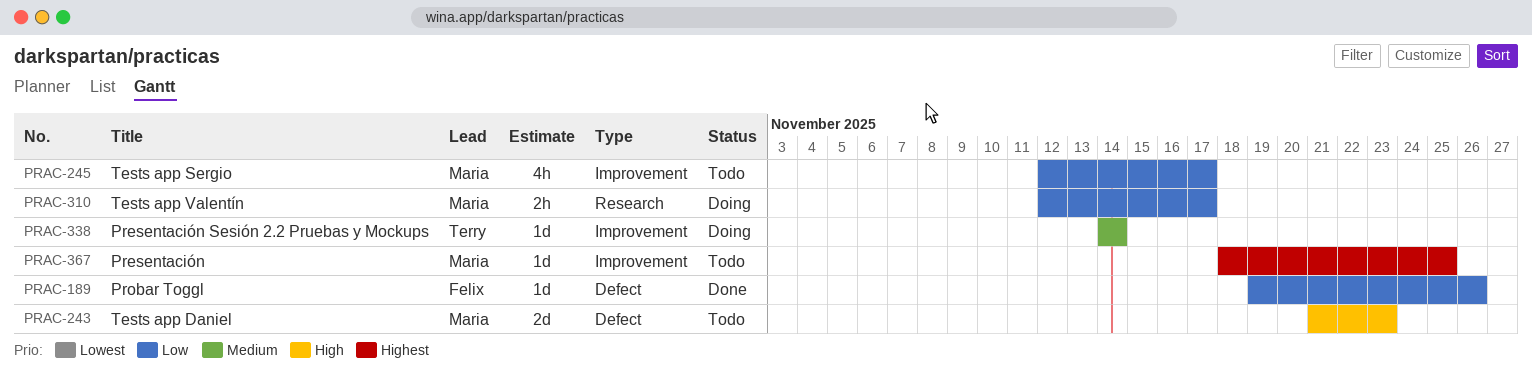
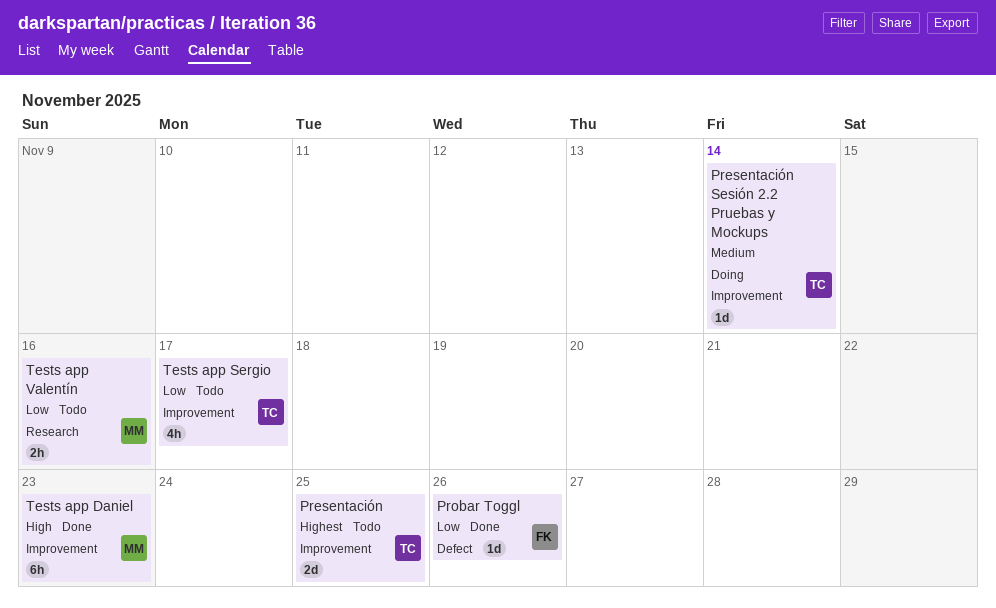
Presentación, owner: Maria -> Terry
Presentación, estimate: 1d -> 2d
Tests app Daniel, status: Todo -> Done
Tests app Daniel, label: Defect -> Improvement
Tests app Daniel, estimate: 2d -> 6h
Tests app Sergio, owner: Maria -> Terry
Tests app Valentín, status: Doing -> Todo
Tests app Valentín, due: Nov 17 -> Nov 16

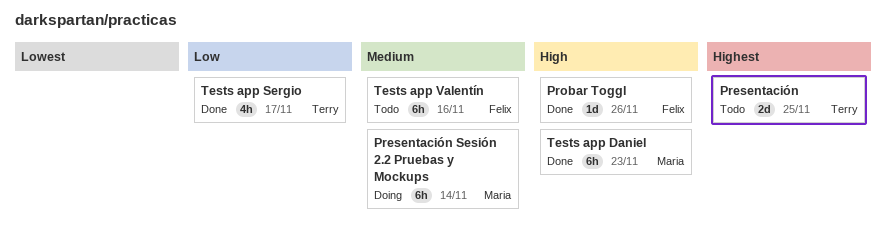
Presentación Sesión 2.2 Pruebas y Mockups, owner: Terry -> Maria
Presentación Sesión 2.2 Pruebas y Mockups, estimate: 1d -> 6h
Probar Toggl, priority: Low -> High
Tests app Sergio, status: Todo -> Done
Tests app Valentín, owner: Maria -> Felix
Tests app Valentín, priority: Low -> Medium
Tests app Valentín, estimate: 2h -> 6h

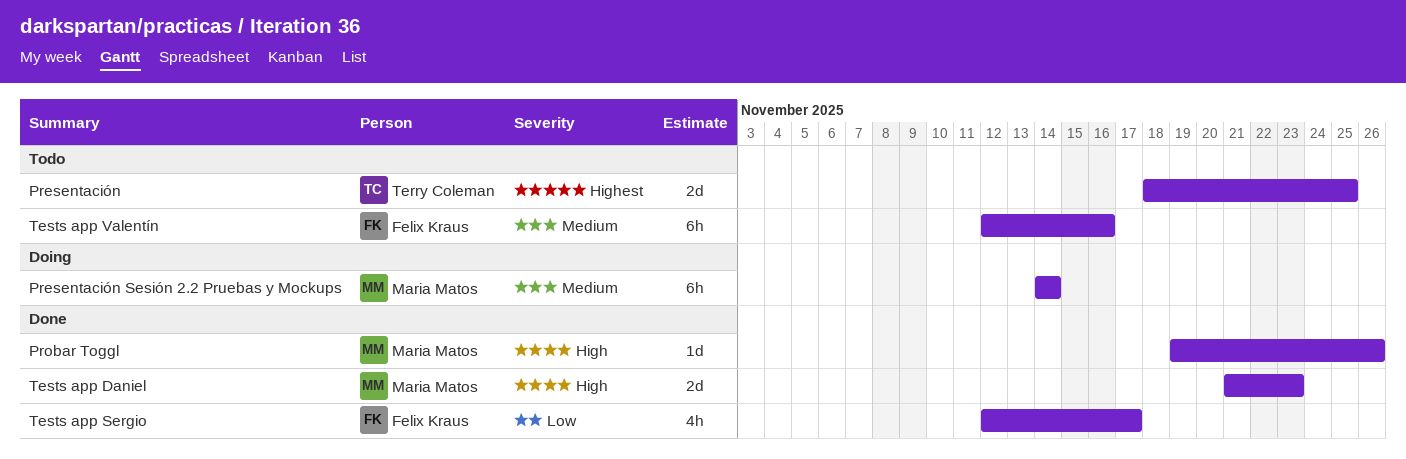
Probar Toggl, owner: Felix Kraus -> Maria Matos
Tests app Daniel, estimate: 6h -> 2d
Tests app Sergio, owner: Terry Coleman -> Felix Kraus

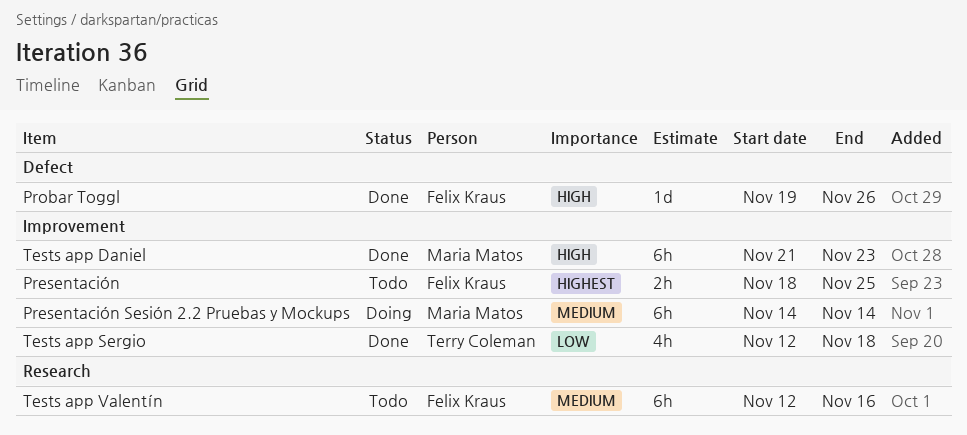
Presentación, owner: Terry Coleman -> Felix Kraus
Presentación, estimate: 2d -> 2h
Probar Toggl, owner: Maria Matos -> Felix Kraus
Tests app Daniel, estimate: 2d -> 6h
Tests app Sergio, owner: Felix Kraus -> Terry Coleman
Tests app Sergio, due: Nov 17 -> Nov 18

